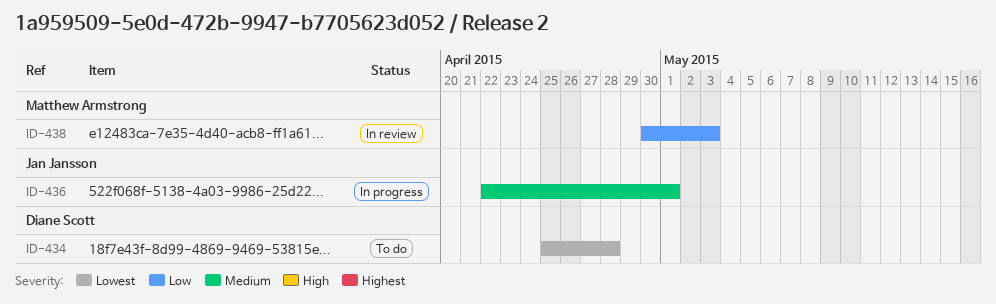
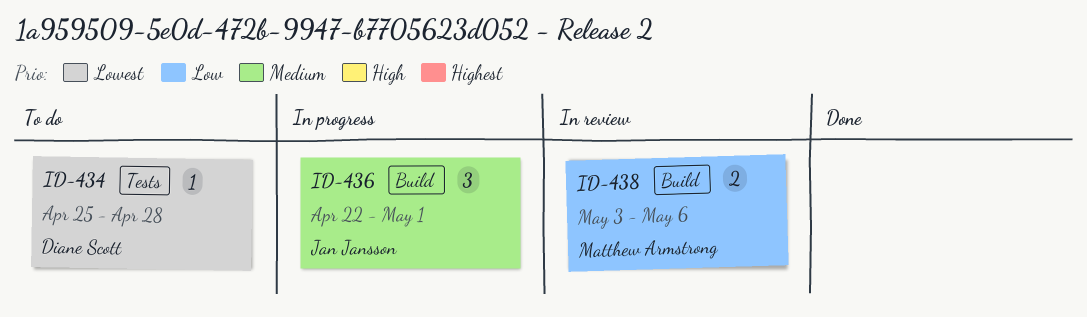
ID-438, start: Apr 30 -> May 3
ID-438, due: May 3 -> May 6

